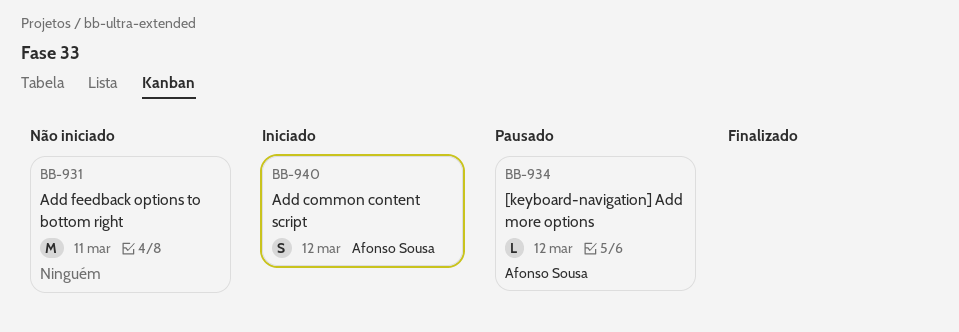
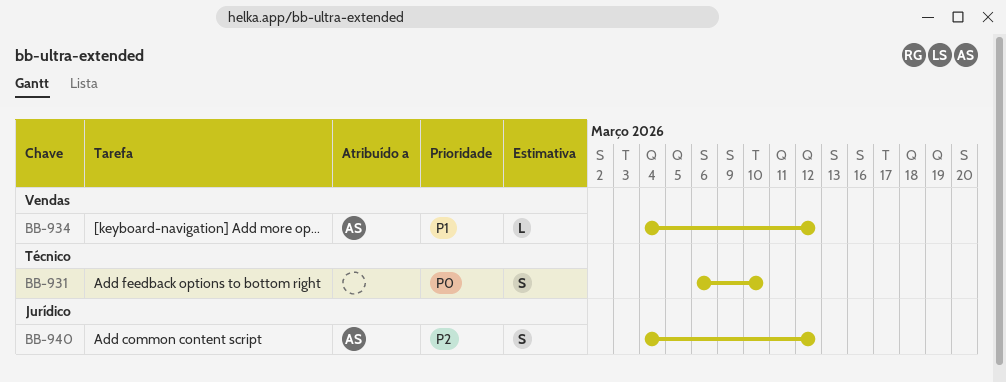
BB-931, estimate: M -> S
BB-931, due: Mar 11 -> Mar 10

